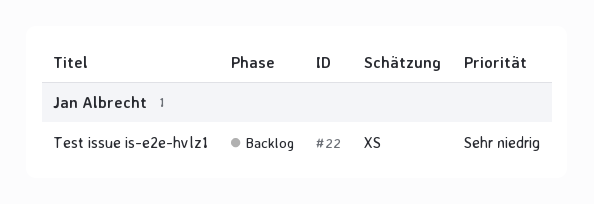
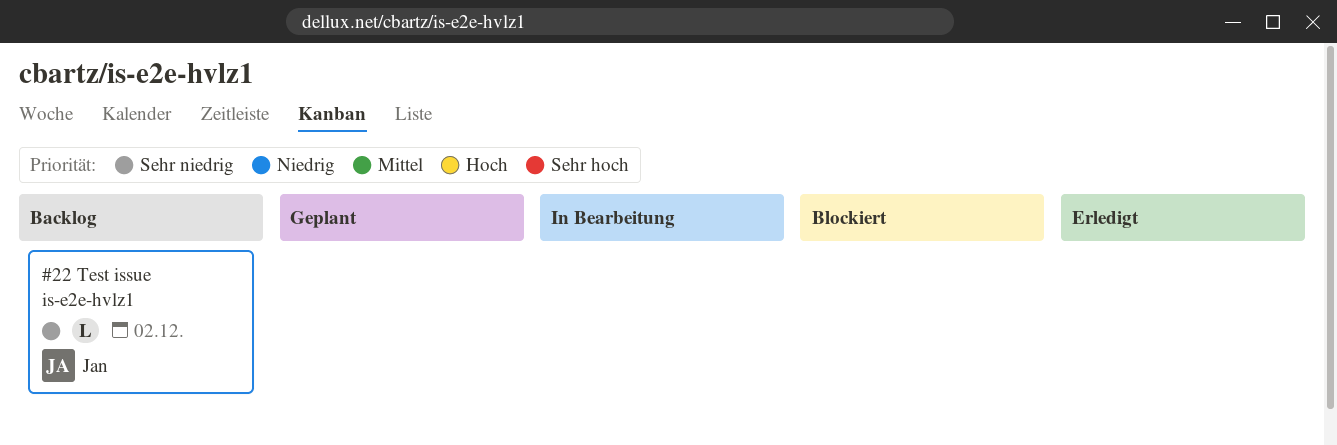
#22, estimate: XS -> L

